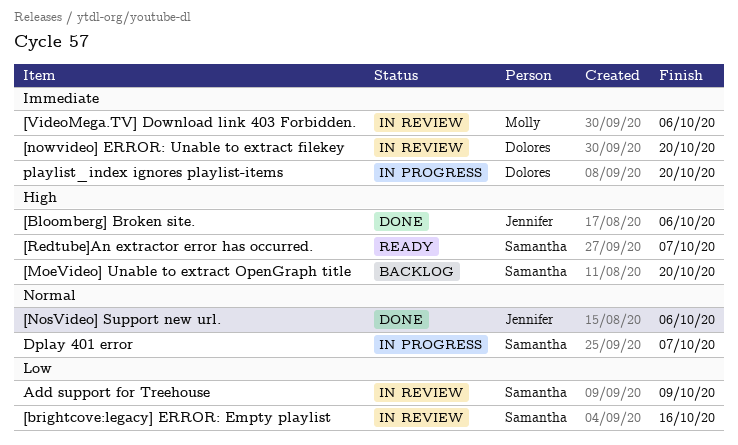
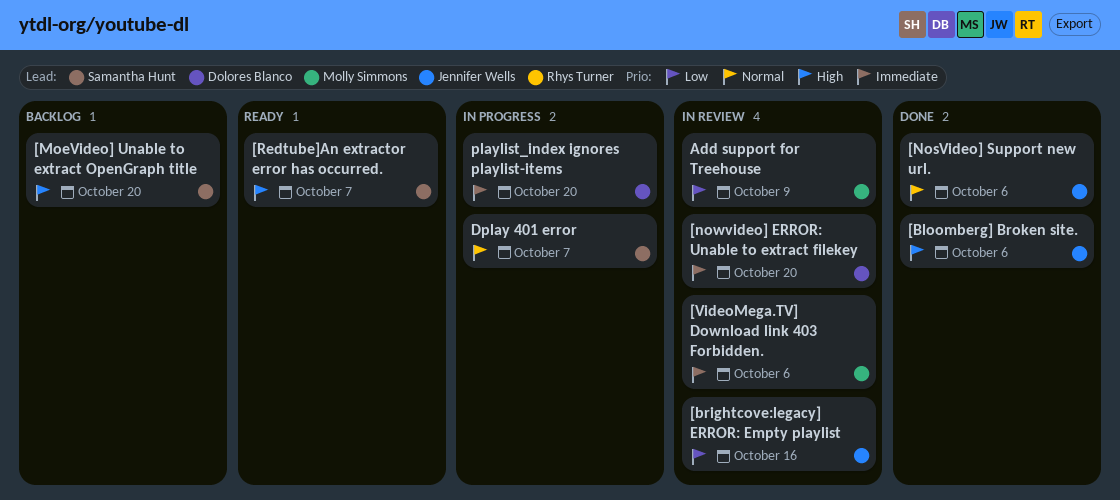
[brightcove:legacy] ERROR: Empty playlist, owner: Samantha Hunt -> Jennifer Wells
Add support for Treehouse, owner: Samantha Hunt -> Molly Simmons

